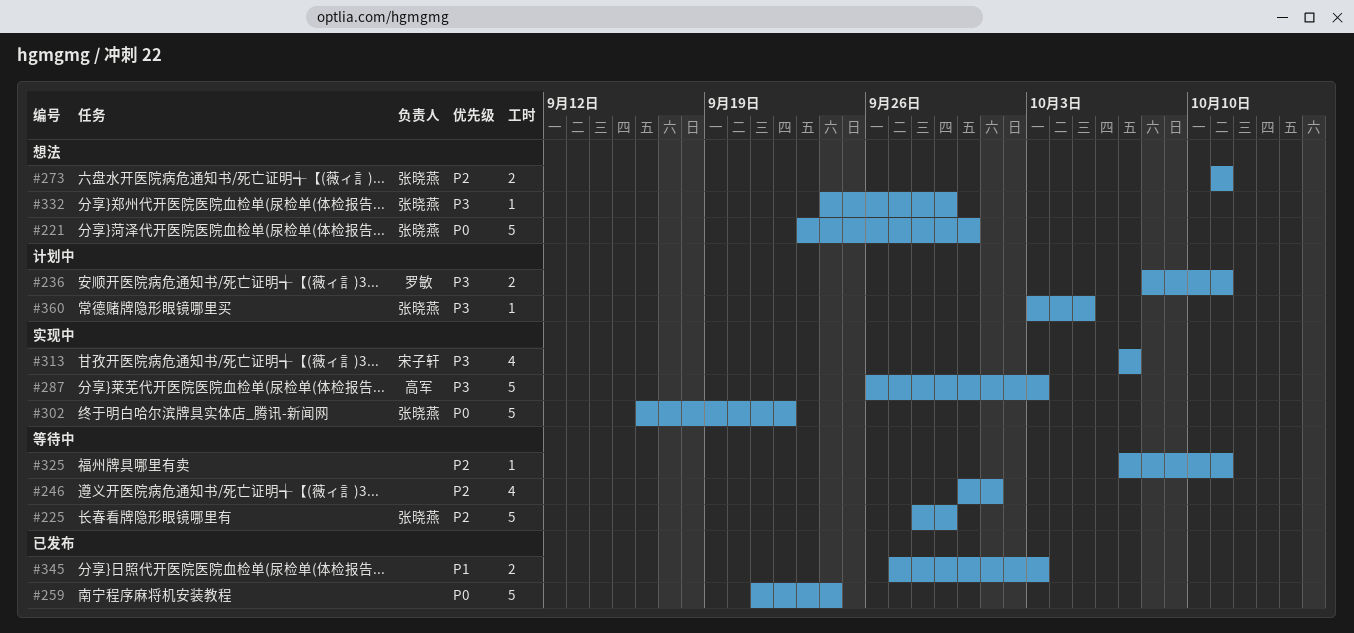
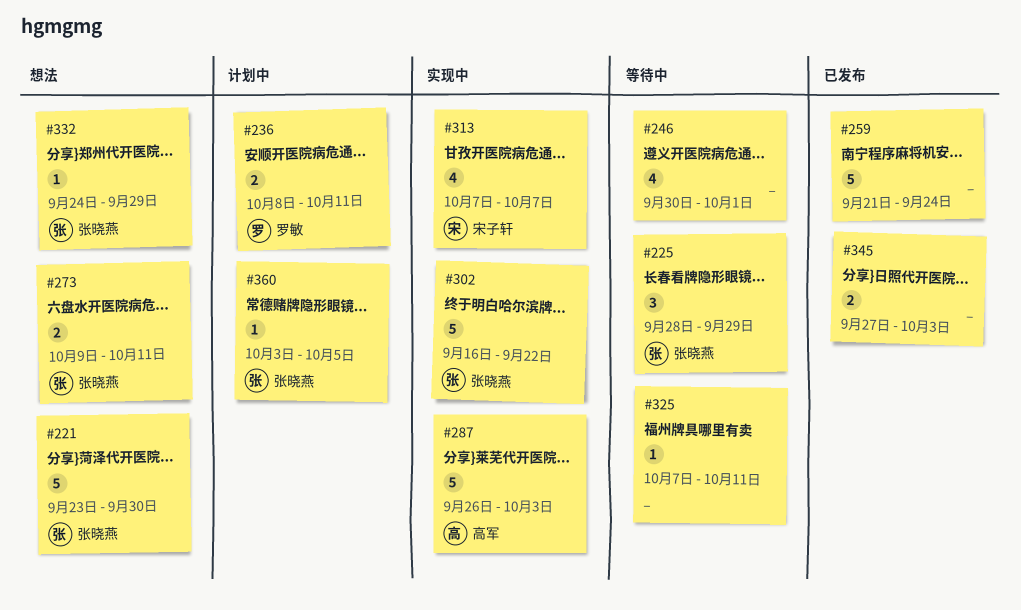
#225, estimate: 5 -> 3
#273, start: Oct 11 -> Oct 9

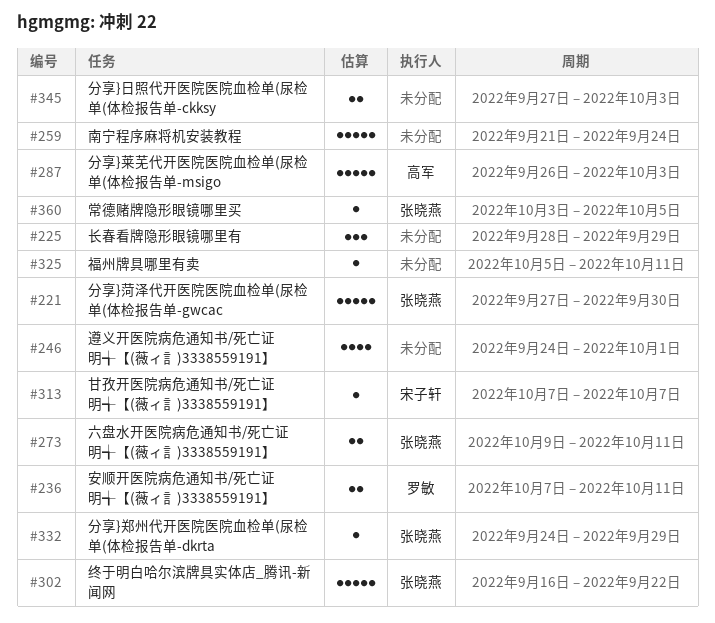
#221, start: Sep 23 -> Sep 27
#225, owner: 张晓燕 -> none
#236, start: Oct 8 -> Oct 7
#246, start: Sep 30 -> Sep 24
#313, estimate: 4 -> 1
#325, start: Oct 7 -> Oct 5

